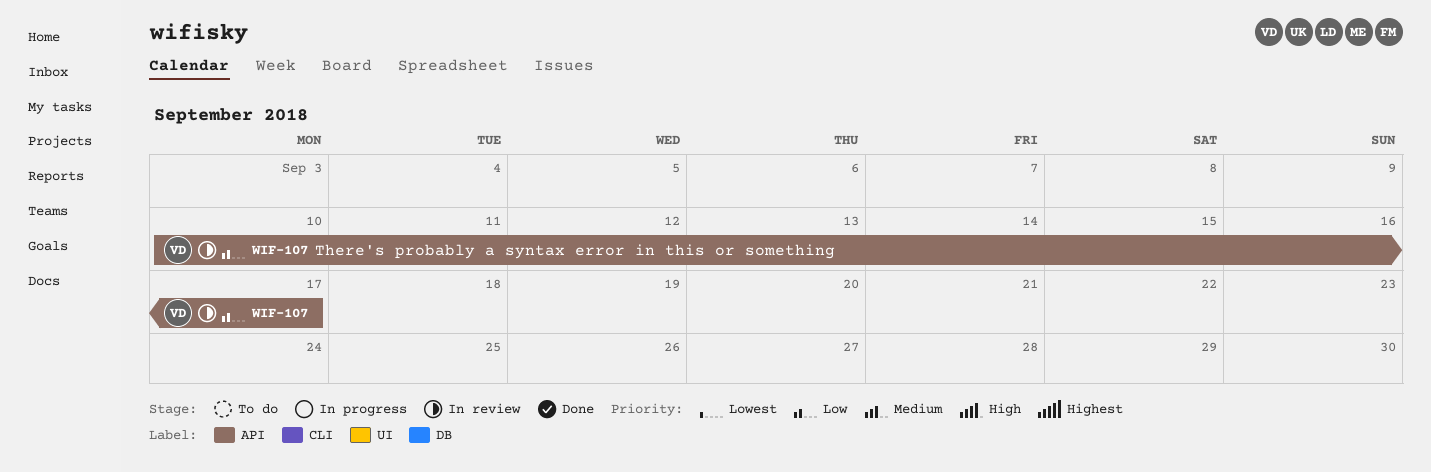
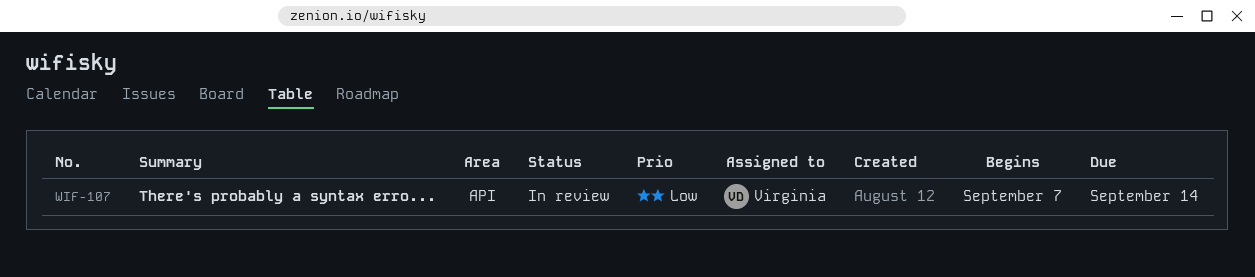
WIF-107, start: Sep 10 -> Sep 7
WIF-107, due: Sep 17 -> Sep 14

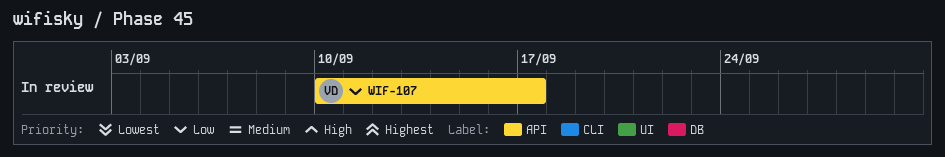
WIF-107, start: Sep 7 -> Sep 10
WIF-107, due: Sep 14 -> Sep 17

